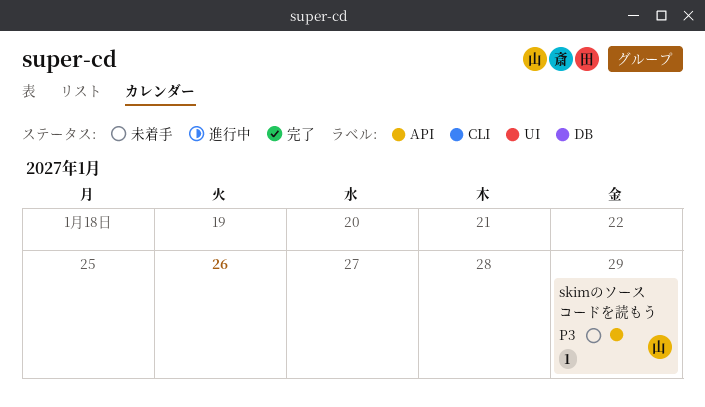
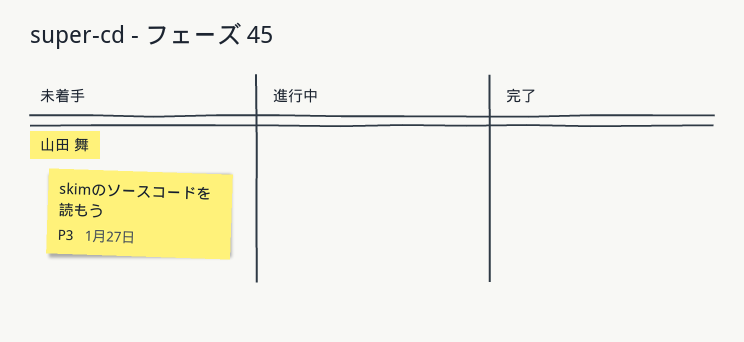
skimのソースコードを読もう, due: Jan 29 -> Jan 27

